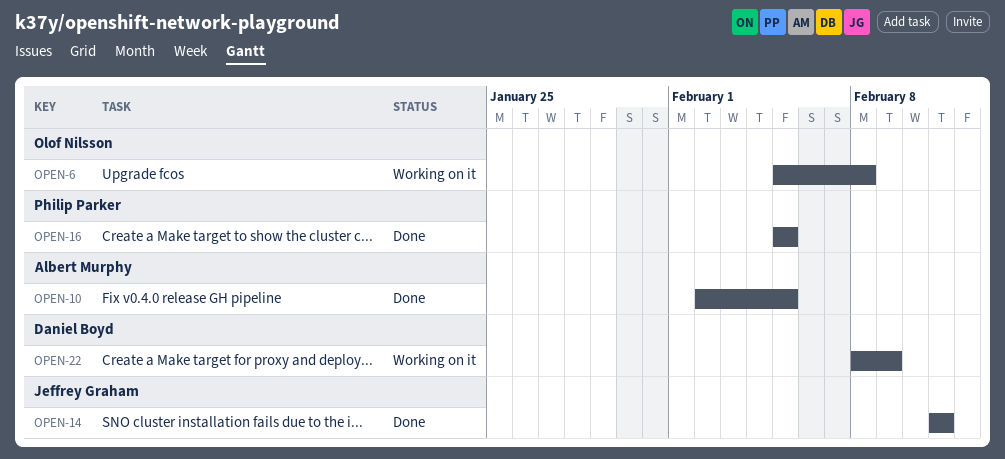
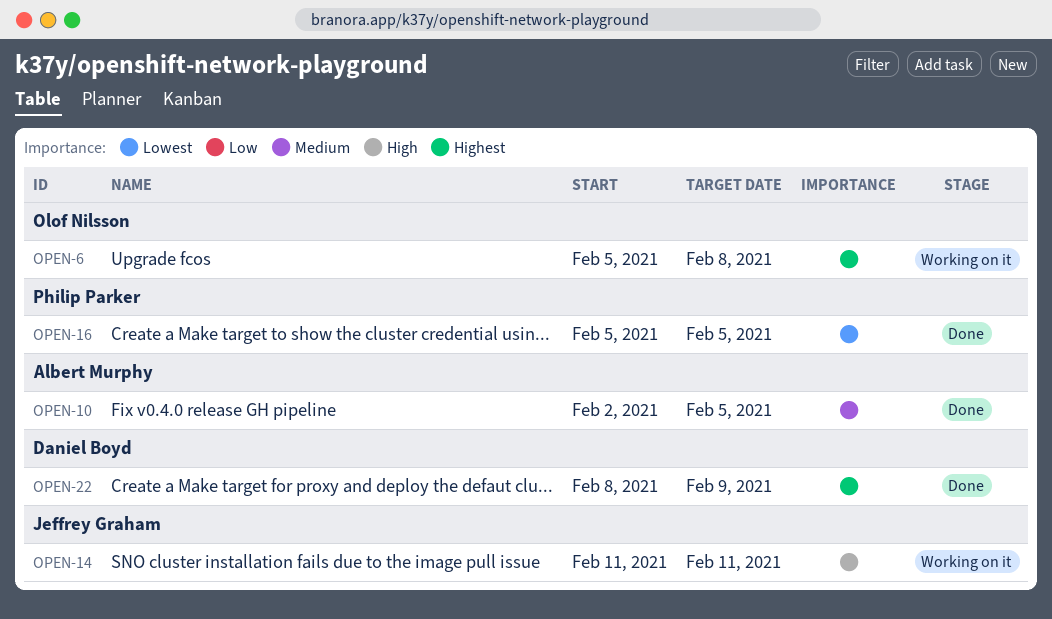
OPEN-14, status: Done -> Working on it
OPEN-22, status: Working on it -> Done

